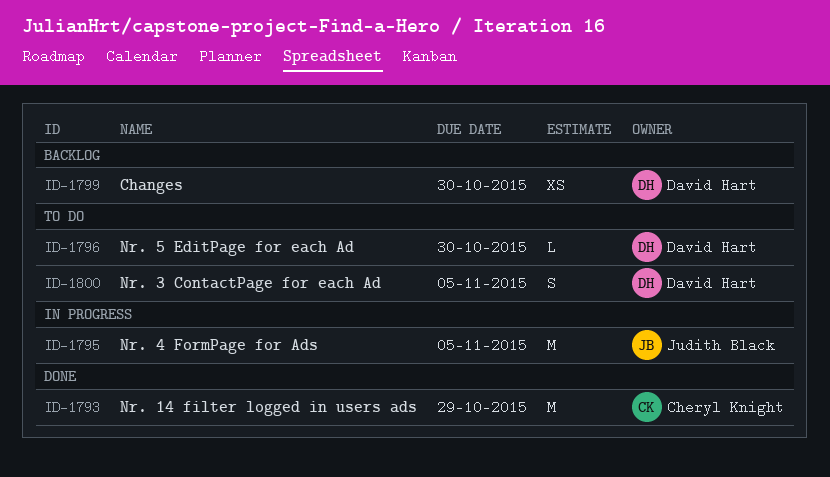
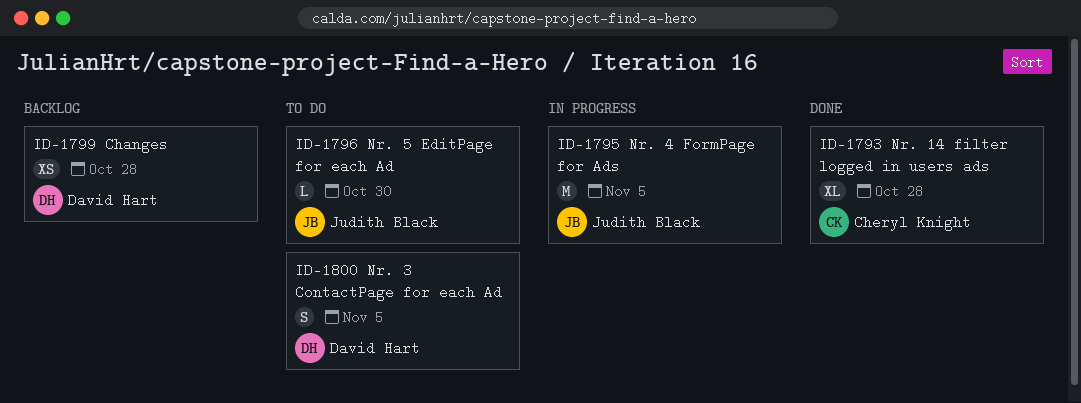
ID-1793, estimate: M -> XL
ID-1793, due: Oct 29 -> Oct 28
ID-1796, owner: David Hart -> Judith Black
ID-1799, due: Oct 30 -> Oct 28

